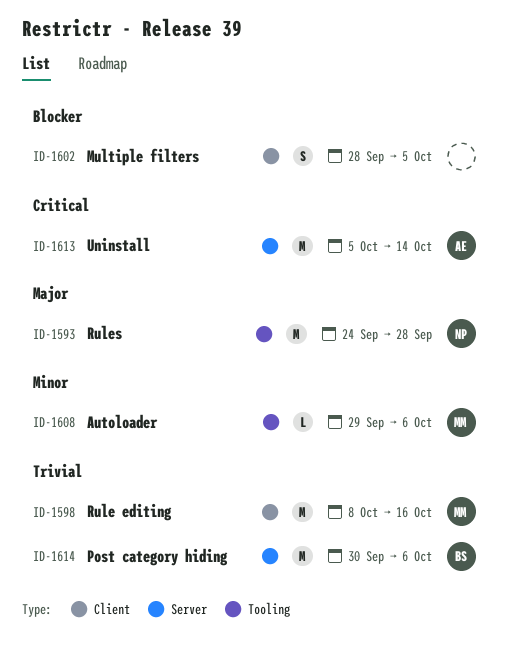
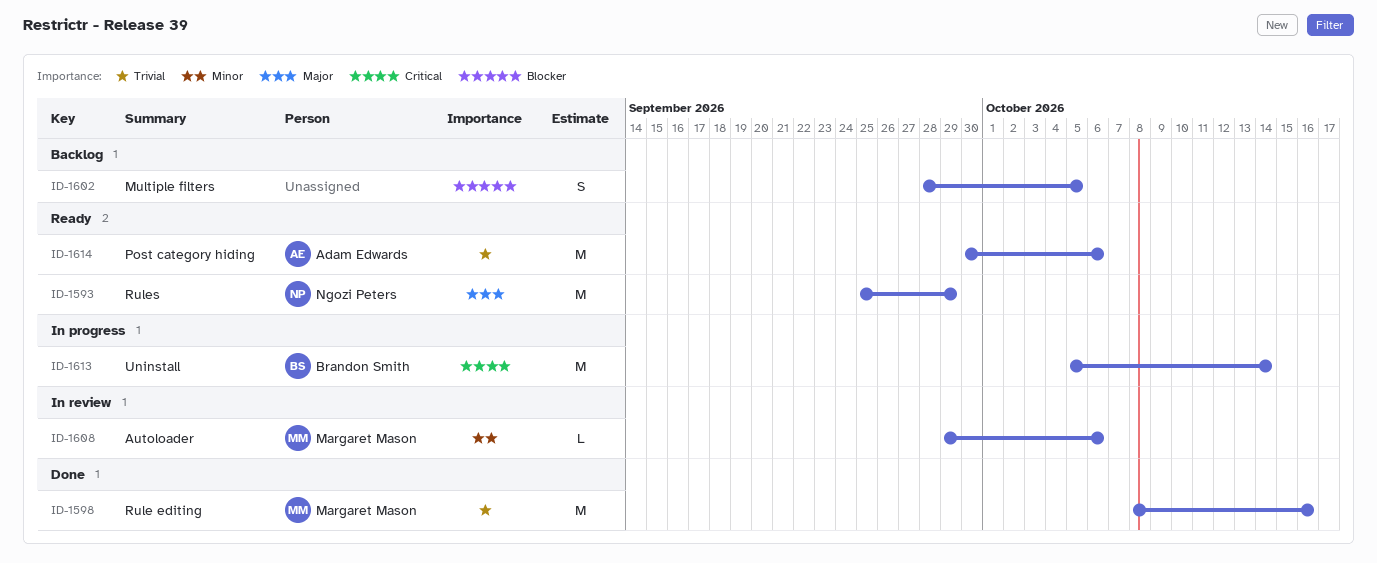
ID-1593, start: Sep 24 -> Sep 25
ID-1593, due: Sep 28 -> Sep 29
ID-1613, owner: Adam Edwards -> Brandon Smith
ID-1614, owner: Brandon Smith -> Adam Edwards

